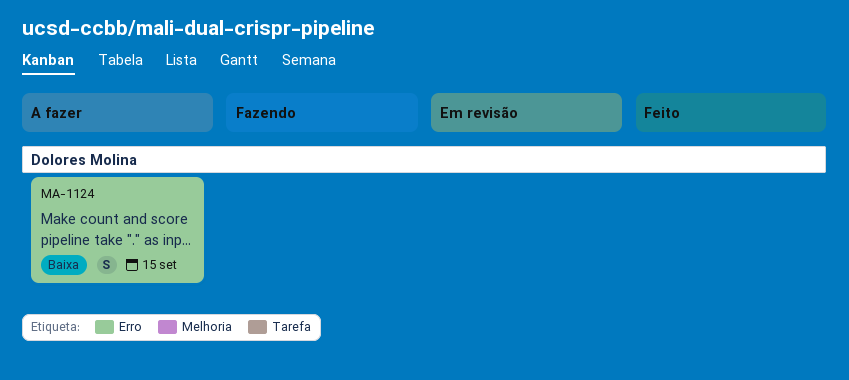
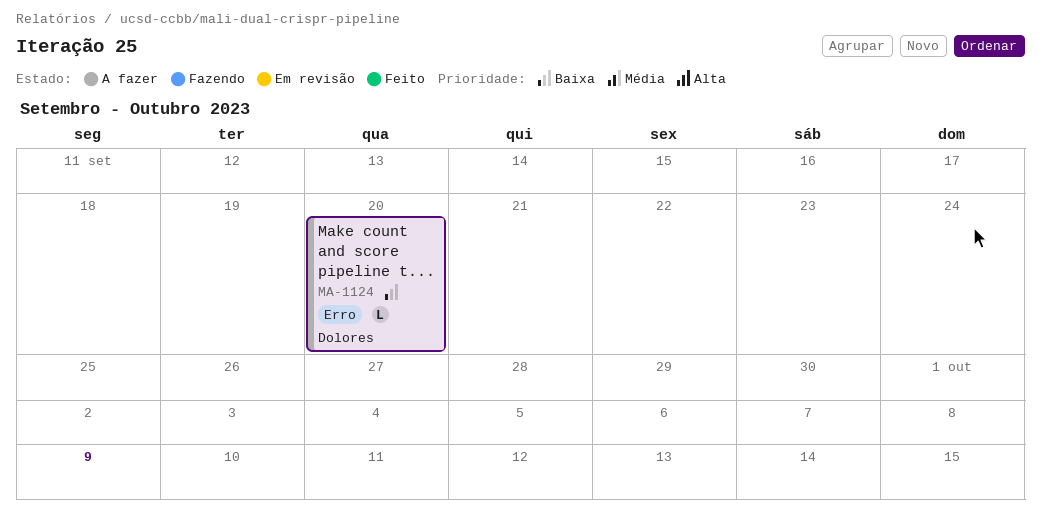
MA-1124, estimate: S -> L
MA-1124, due: Sep 15 -> Sep 20

